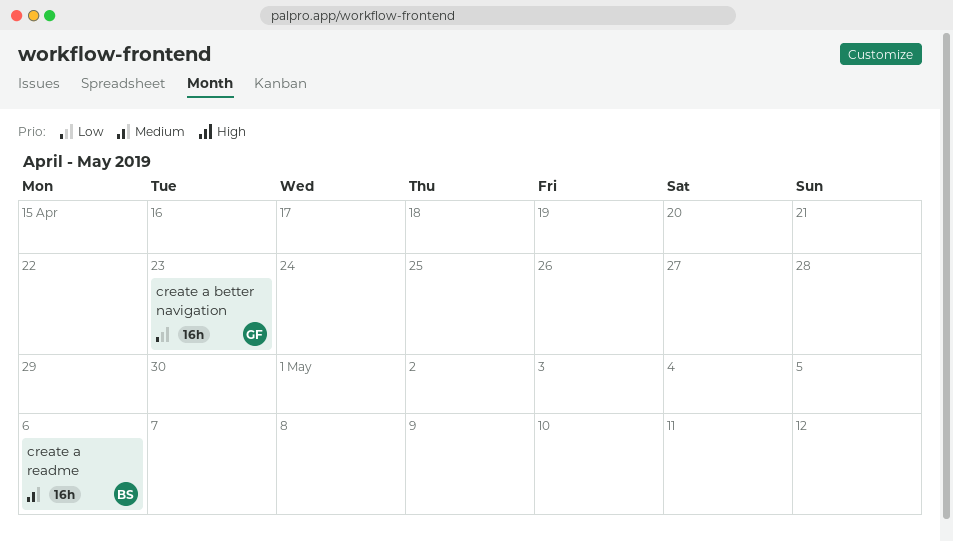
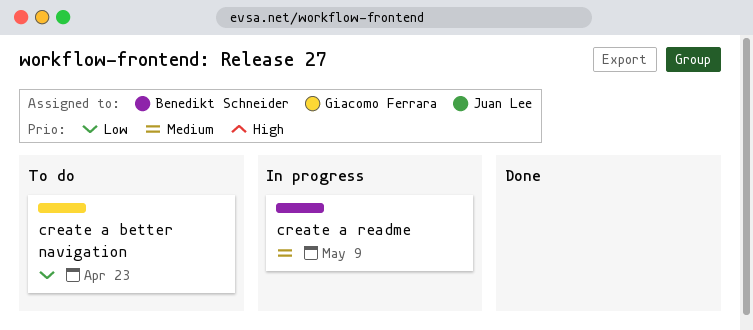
create a readme, due: May 6 -> May 9

